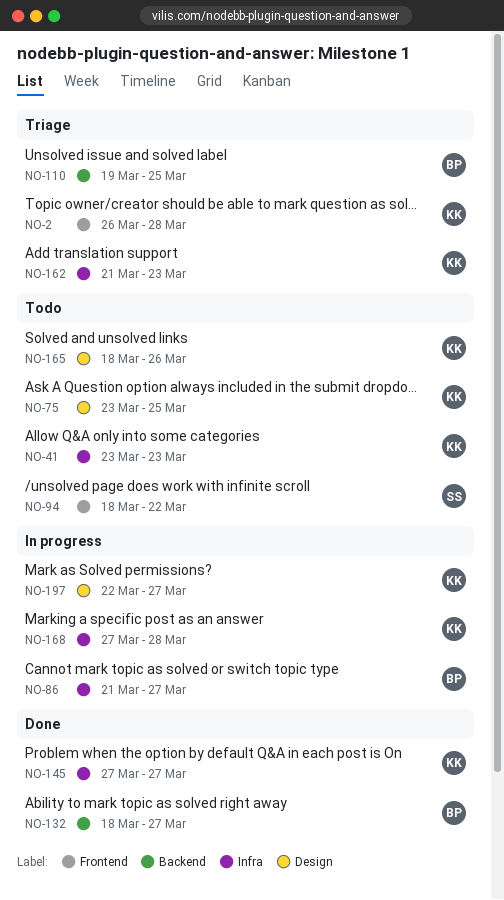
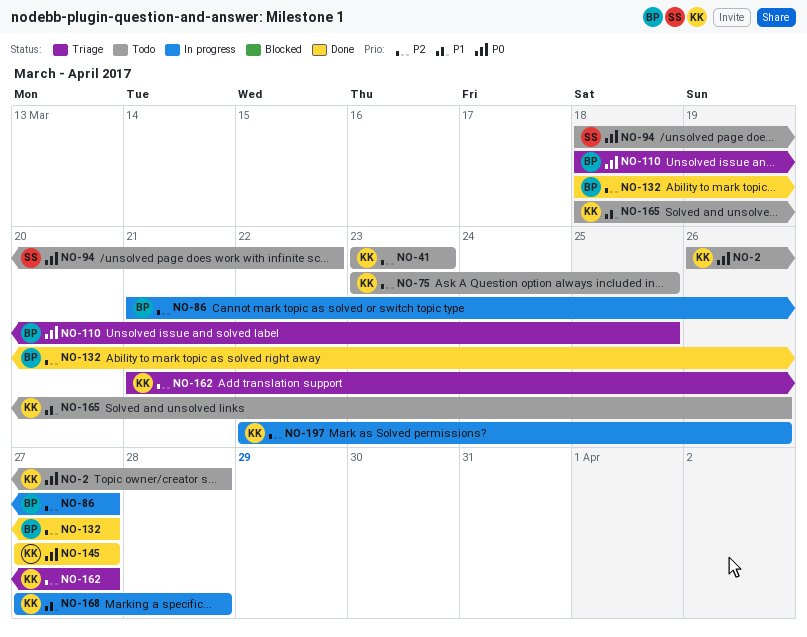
NO-2, status: Triage -> Todo
NO-110, start: Mar 19 -> Mar 18
NO-162, due: Mar 23 -> Mar 27
NO-197, due: Mar 27 -> Mar 26

